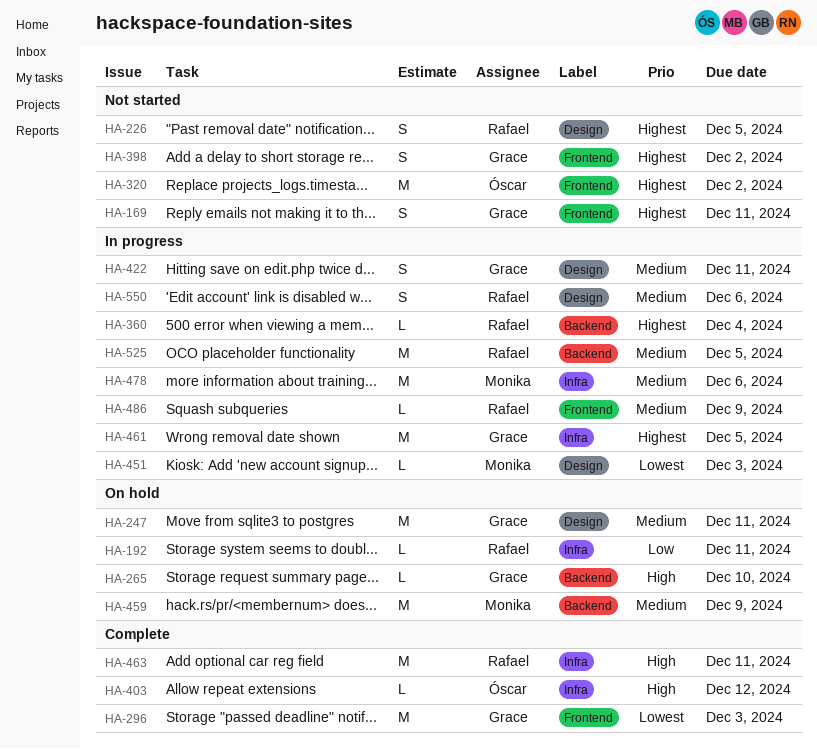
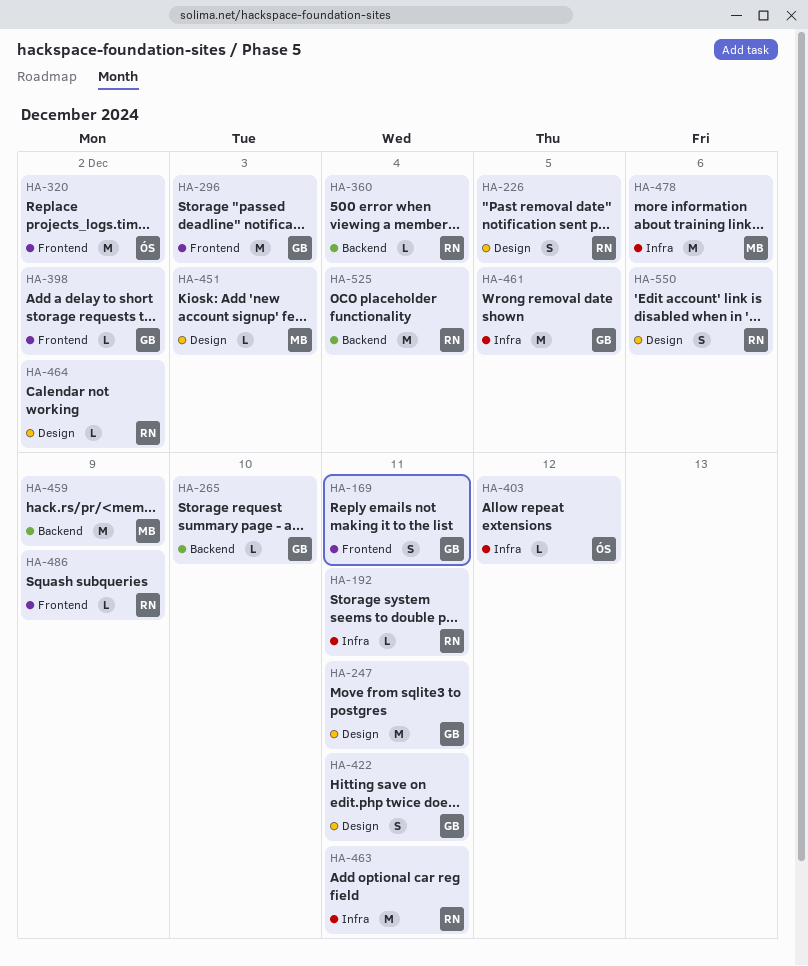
HA-398, estimate: S -> L
HA-464: none -> present
HA-525, due: Dec 5 -> Dec 4

